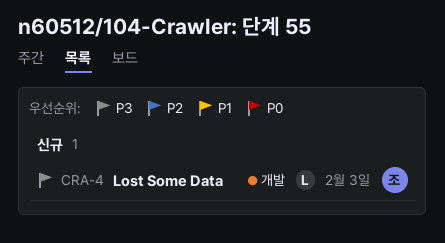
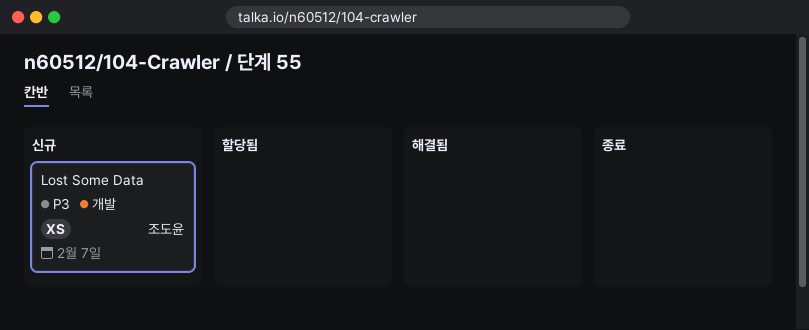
Lost Some Data, estimate: L -> XS
Lost Some Data, due: Feb 3 -> Feb 7

